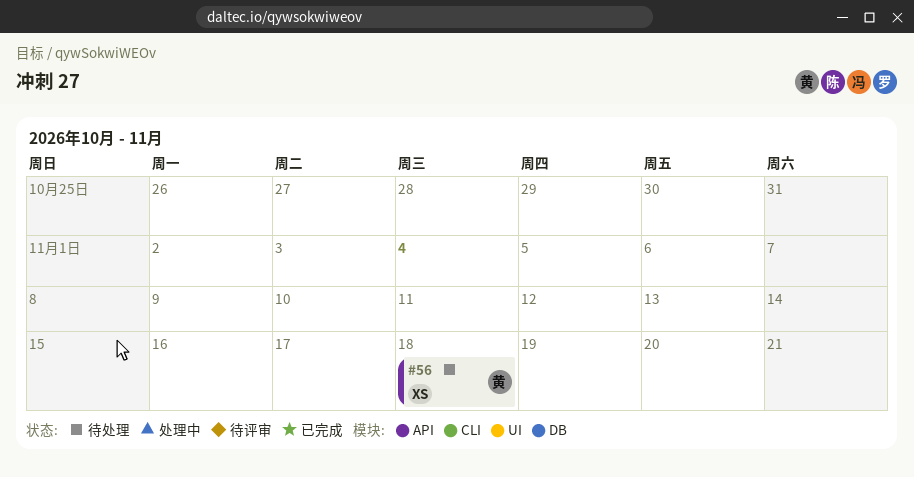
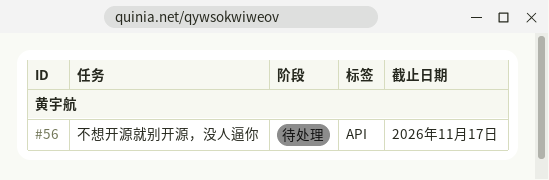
#56, due: Nov 18 -> Nov 17

